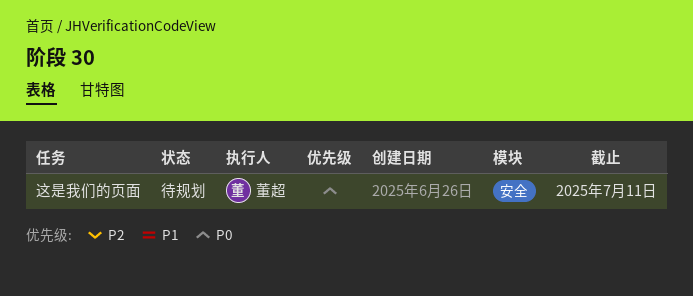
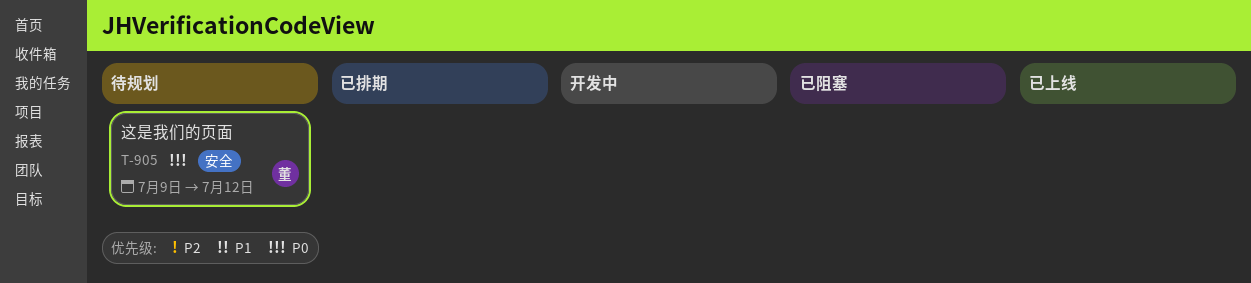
这是我们的页面, due: Jul 11 -> Jul 12

